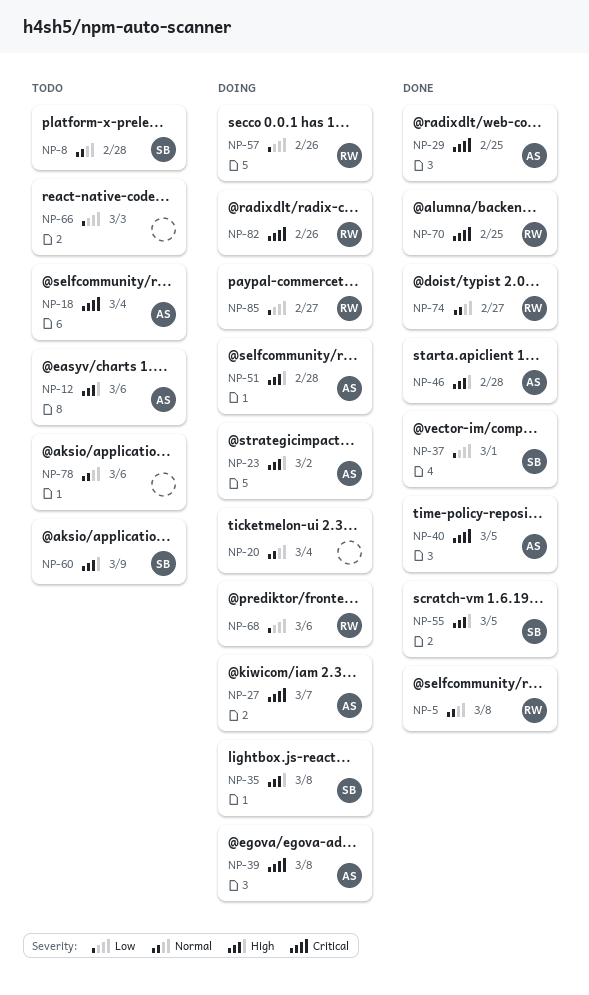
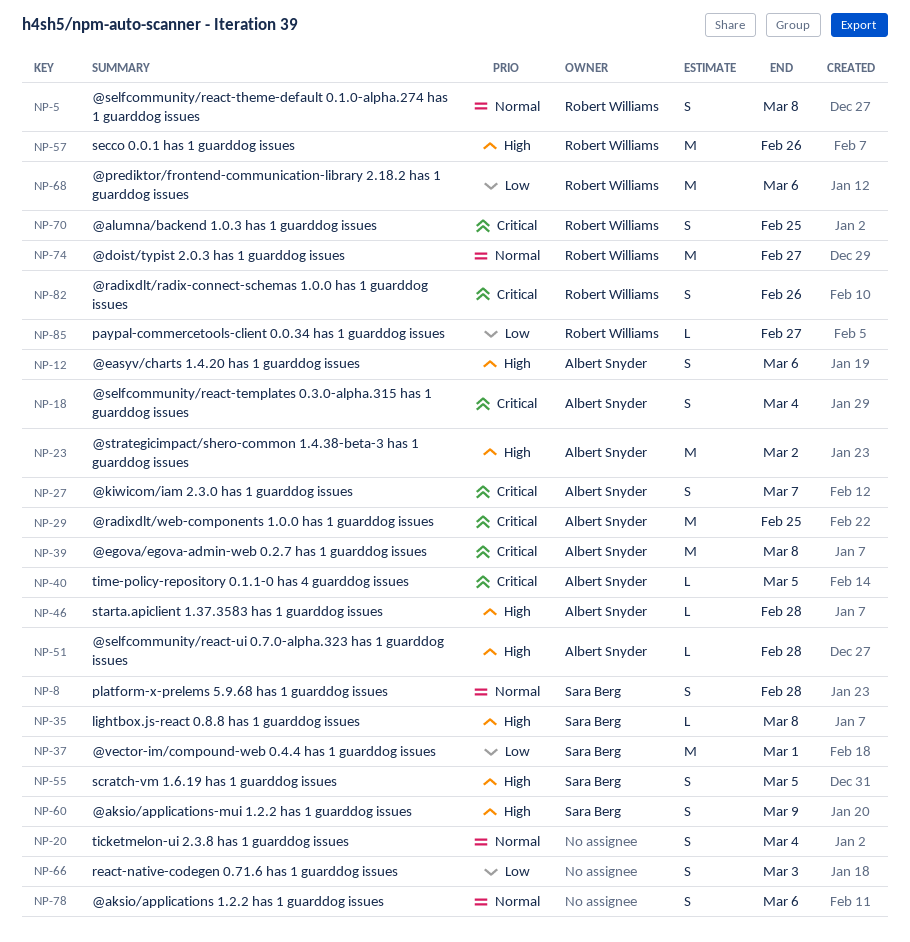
NP-57, priority: Low -> High

